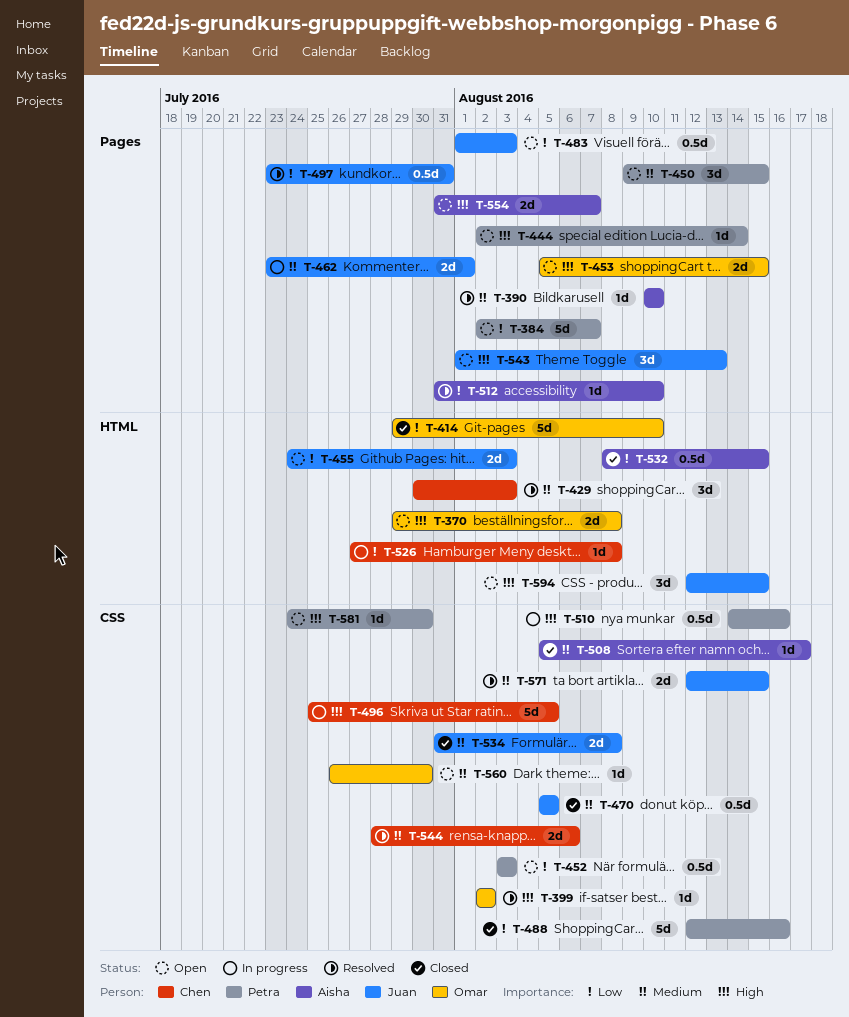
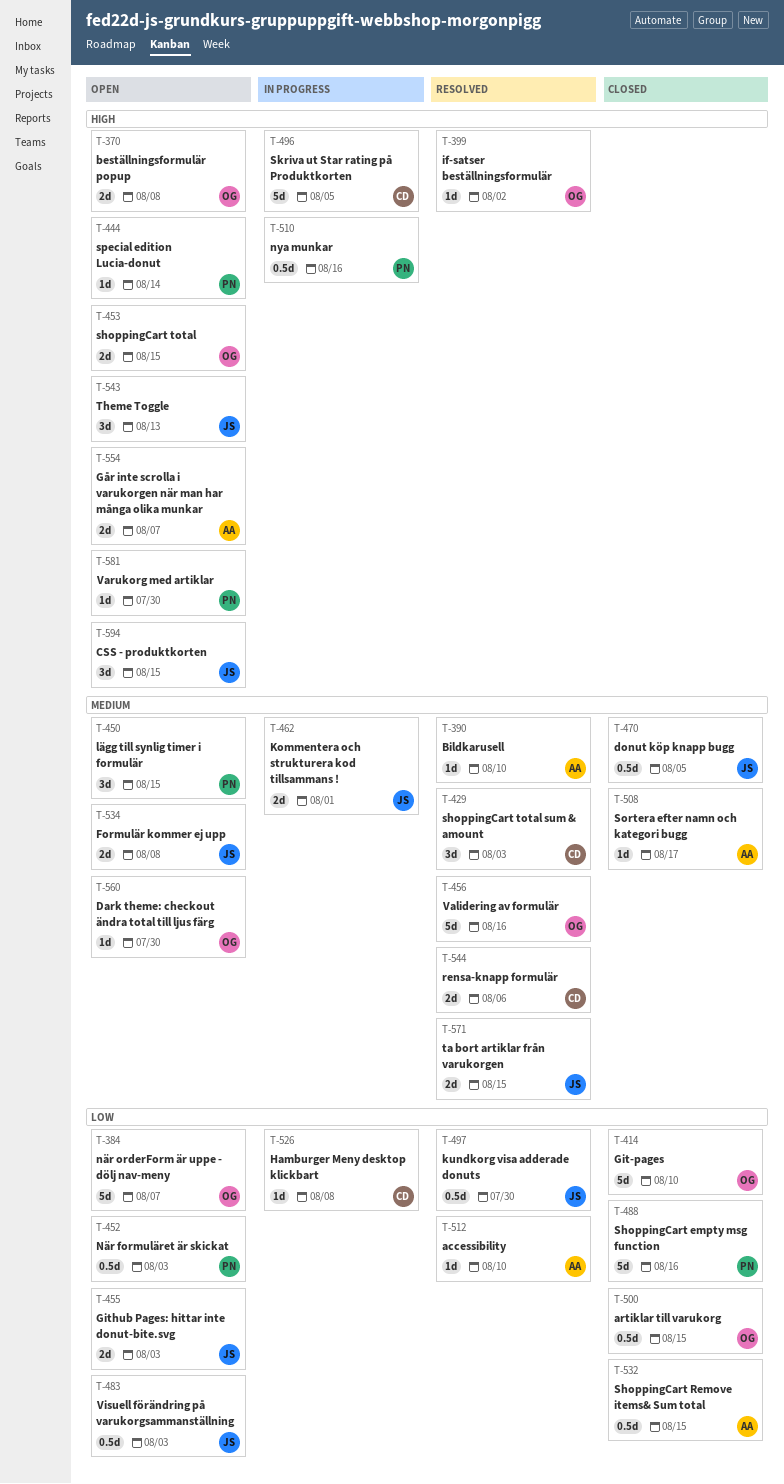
T-384, owner: Petra -> Omar
T-456: none -> present
T-497, due: Jul 31 -> Jul 30
T-500: none -> present
T-534, status: Closed -> Open

